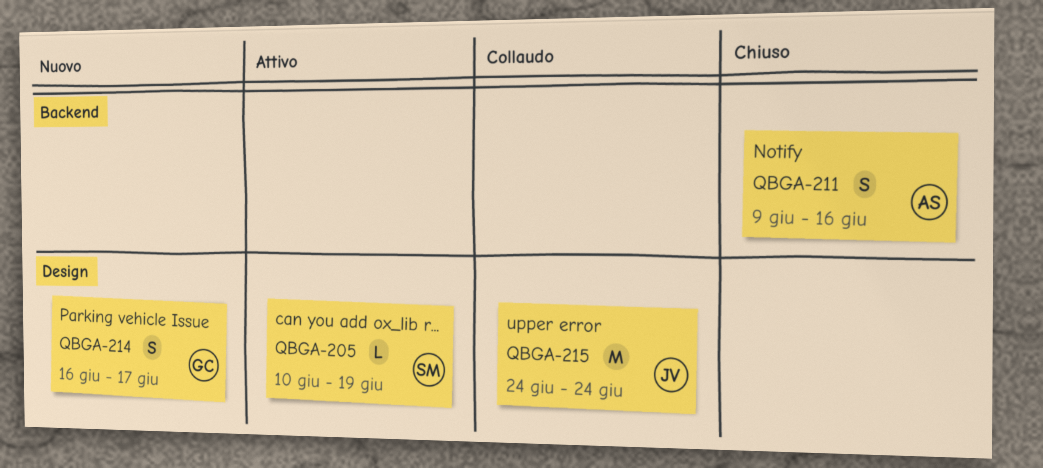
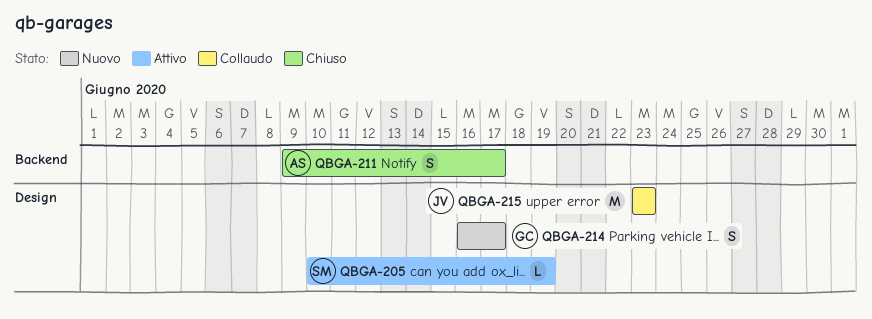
QBGA-211, due: Jun 16 -> Jun 17
QBGA-215, start: Jun 24 -> Jun 23
QBGA-215, due: Jun 24 -> Jun 23

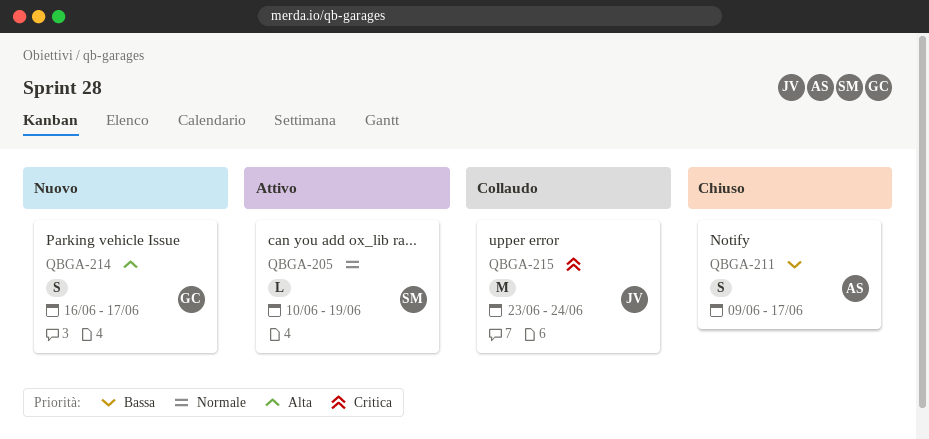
QBGA-215, due: Jun 23 -> Jun 24

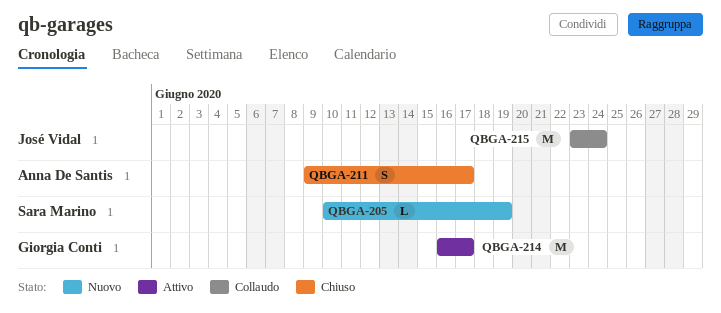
QBGA-205, status: Attivo -> Nuovo
QBGA-214, status: Nuovo -> Attivo
QBGA-214, estimate: S -> M

